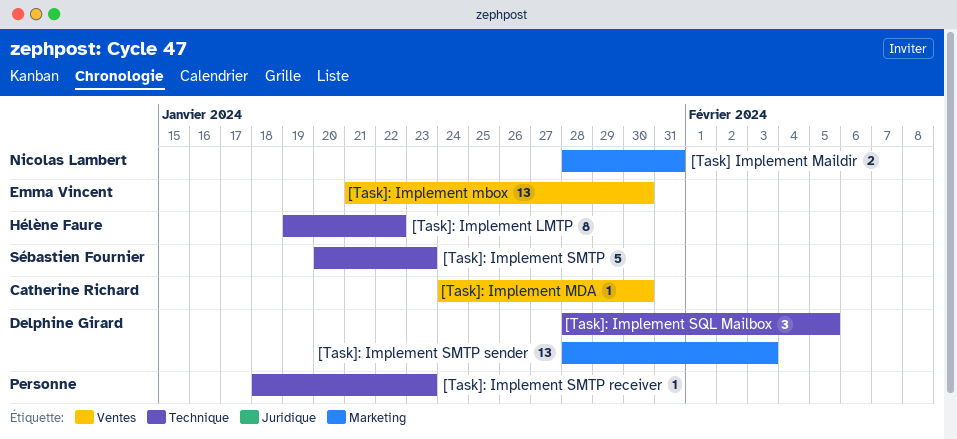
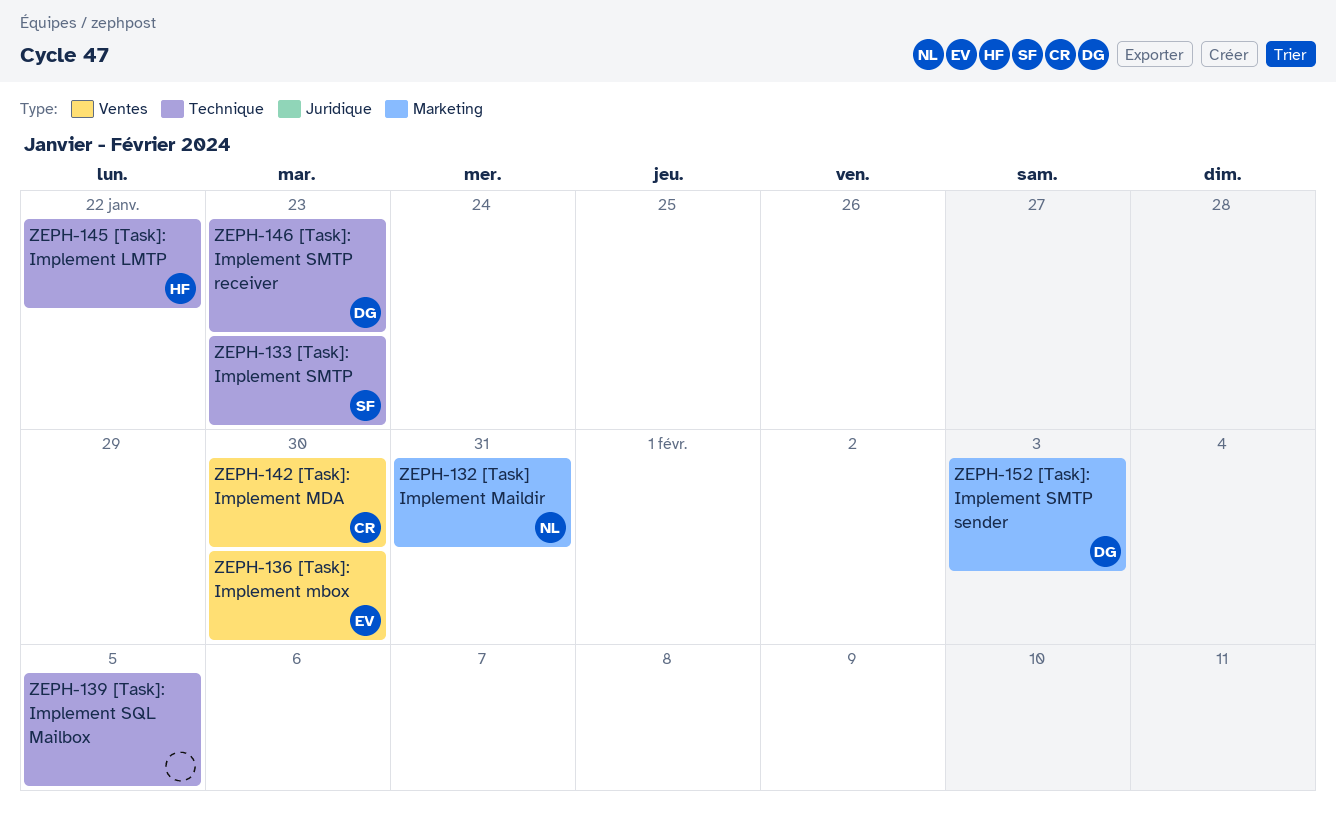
[Task]: Implement SMTP receiver, owner: none -> Delphine Girard
[Task]: Implement SQL Mailbox, owner: Delphine Girard -> none

